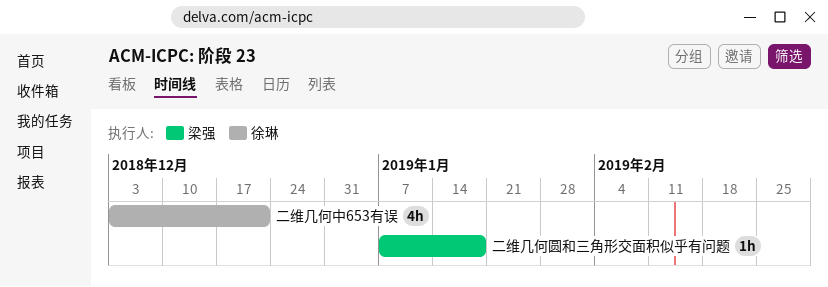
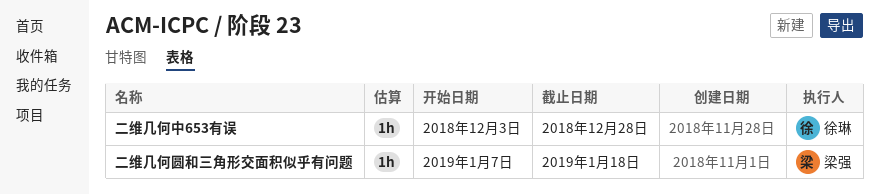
二维几何中653有误, estimate: 4h -> 1h
二维几何中653有误, due: Dec 21 -> Dec 28

